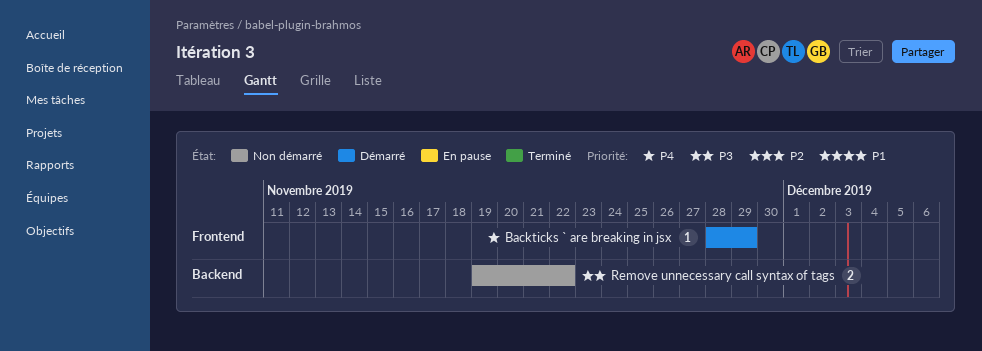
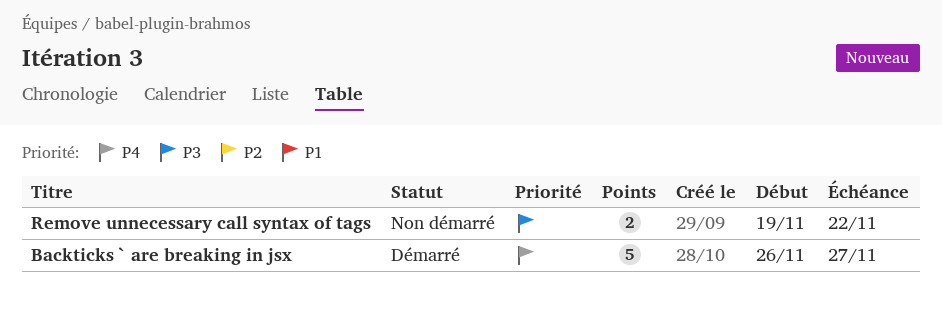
Backticks ` are breaking in jsx, estimate: 1 -> 5
Backticks ` are breaking in jsx, start: Nov 28 -> Nov 26
Backticks ` are breaking in jsx, due: Nov 29 -> Nov 27

